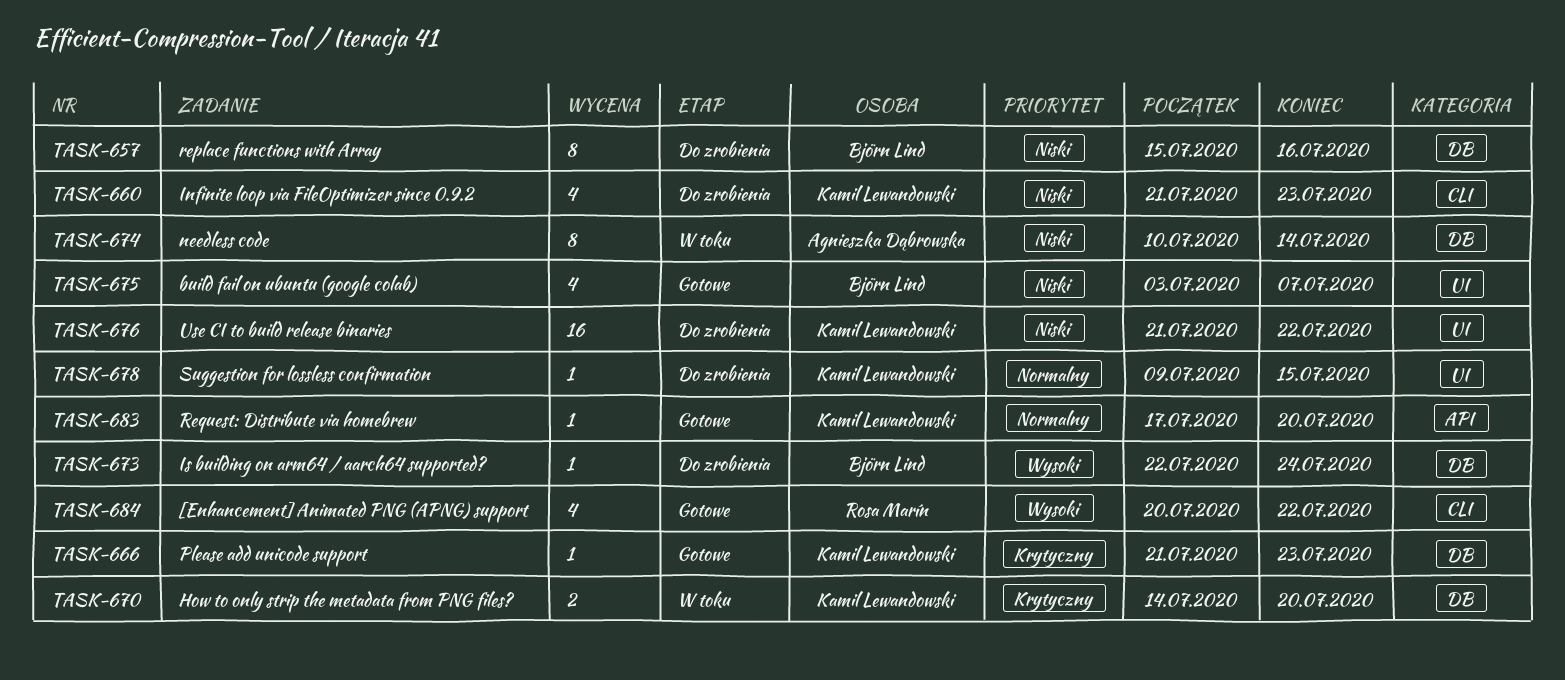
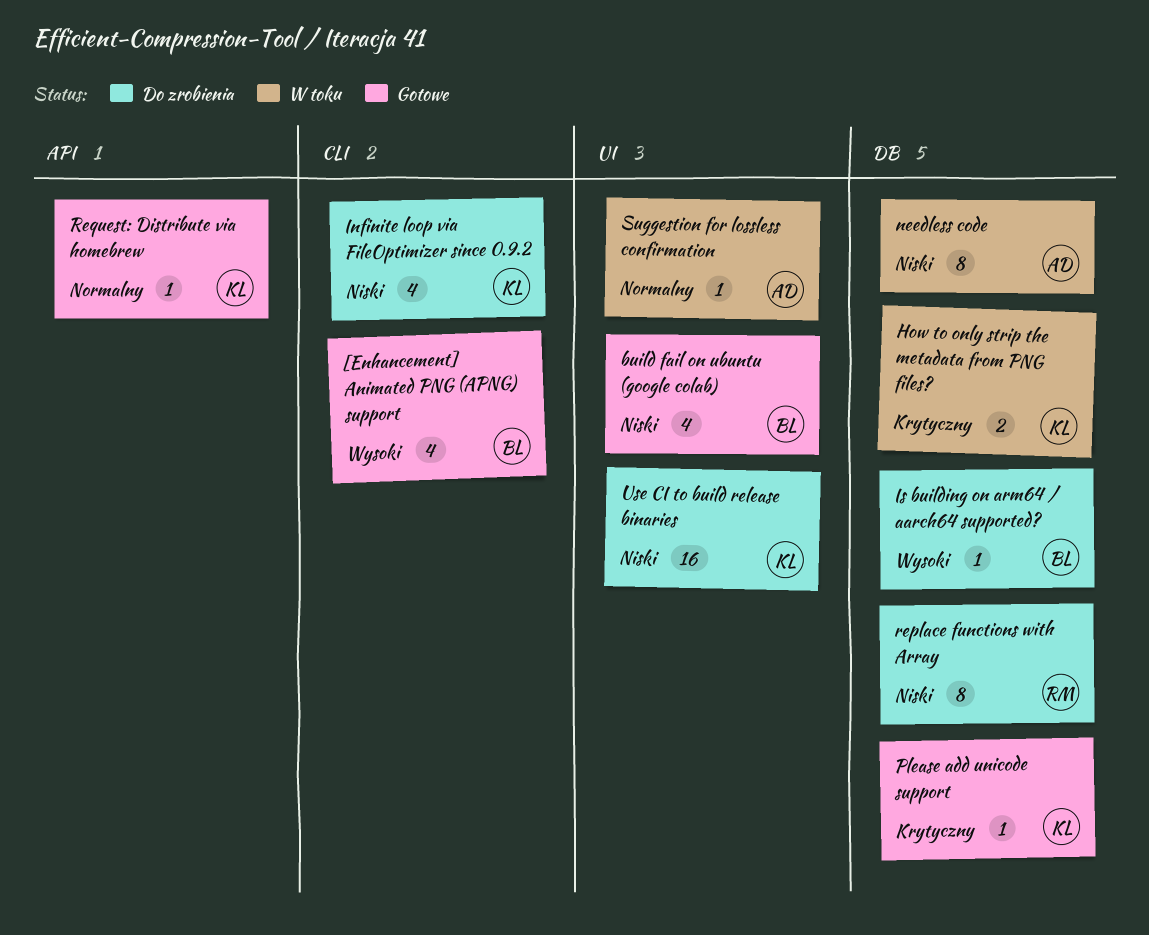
[Enhancement] Animated PNG (APNG) support, owner: Rosa Marín -> Björn Lind
replace functions with Array, owner: Björn Lind -> Rosa Marín
Suggestion for lossless confirmation, status: Do zrobienia -> W toku
Suggestion for lossless confirmation, owner: Kamil Lewandowski -> Agnieszka Dąbrowska

